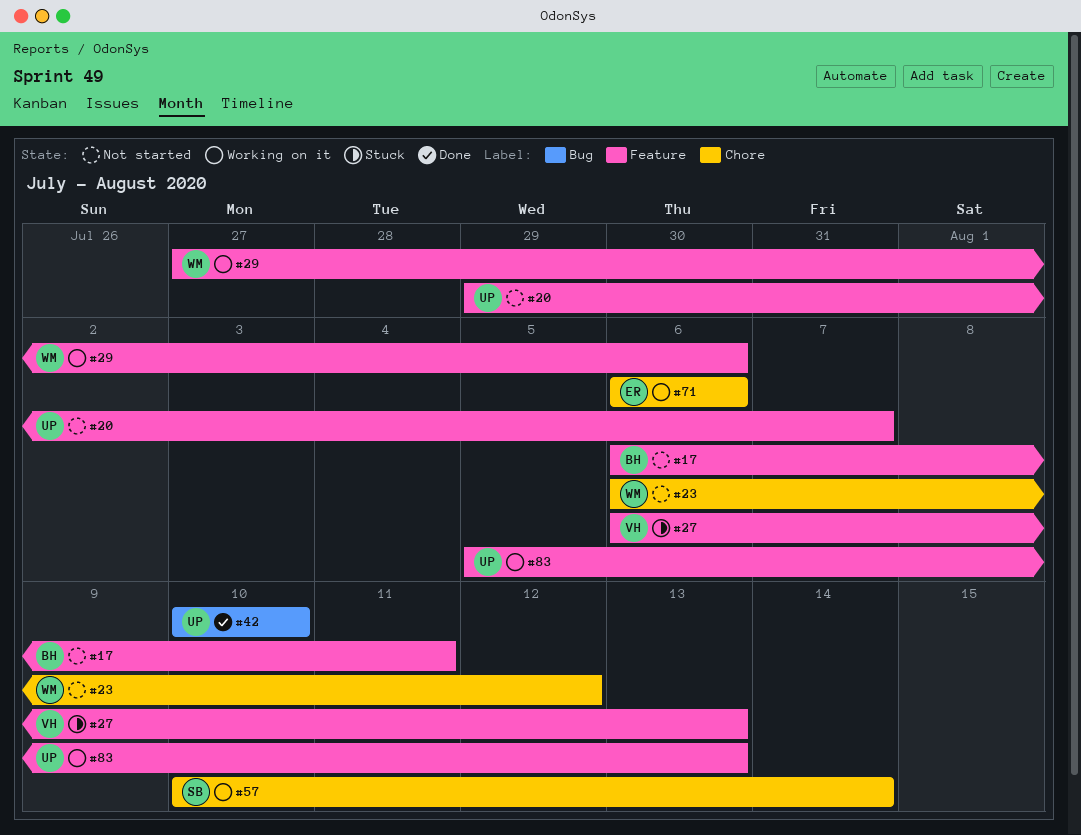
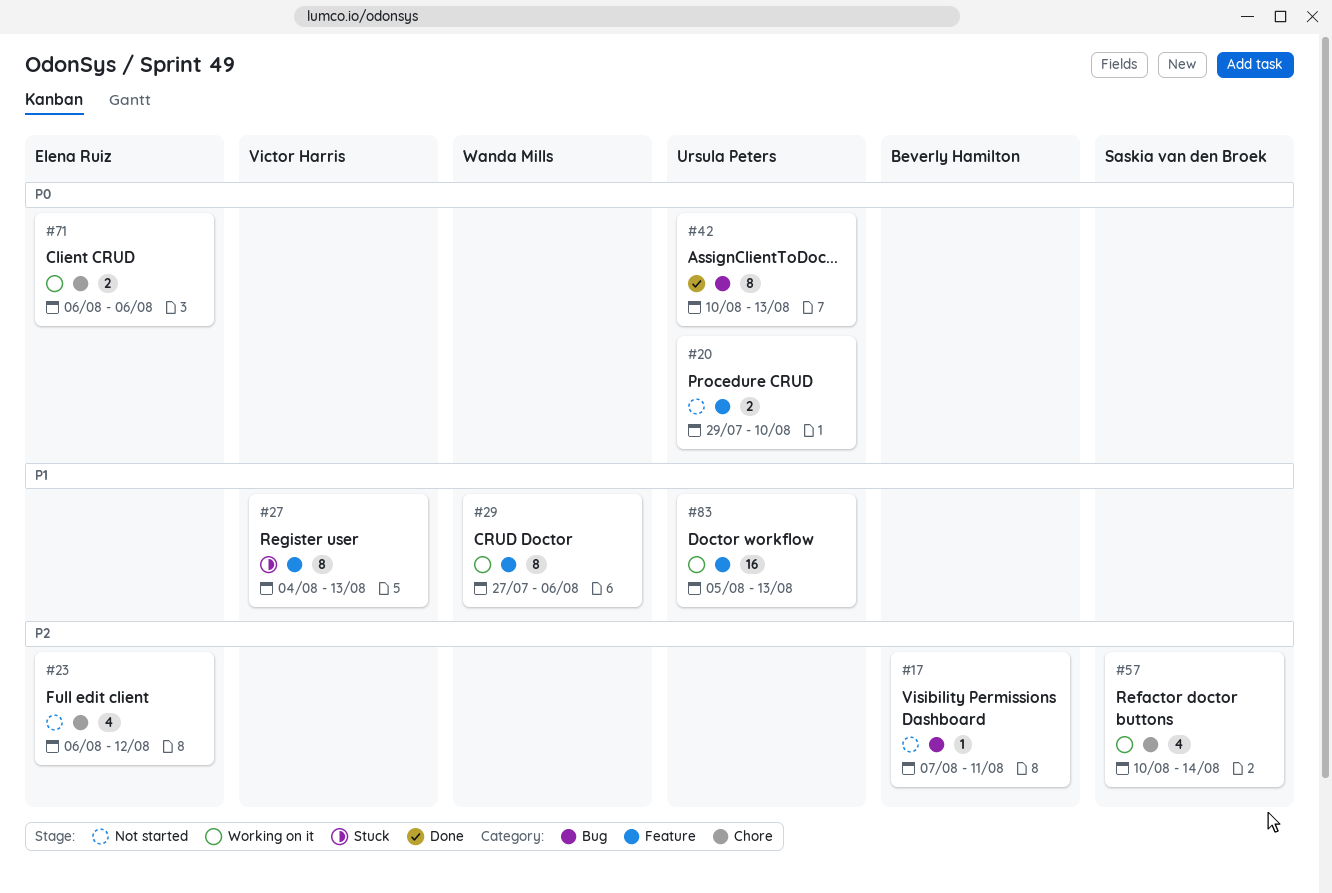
#17, label: Feature -> Bug
#17, start: Aug 6 -> Aug 7
#20, due: Aug 7 -> Aug 10
#23, owner: Wanda Mills -> Elena Ruiz
#27, start: Aug 6 -> Aug 4
#42, due: Aug 10 -> Aug 13

